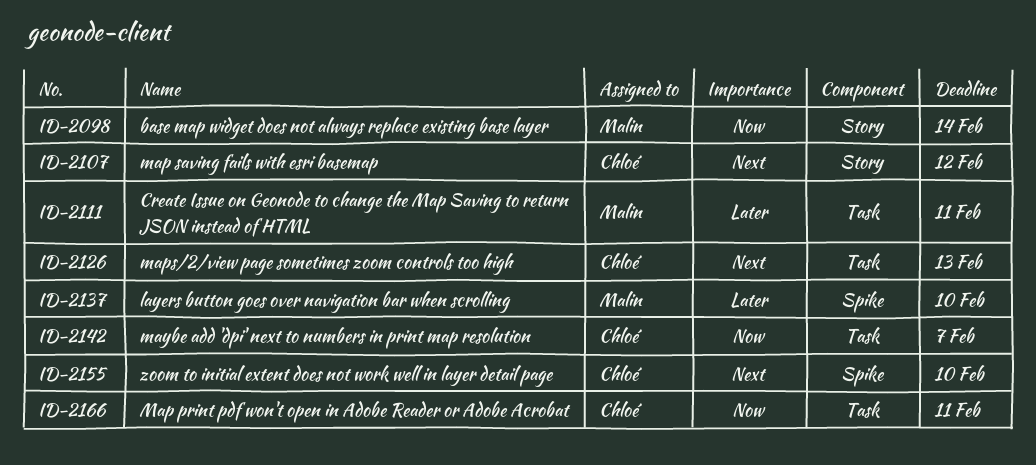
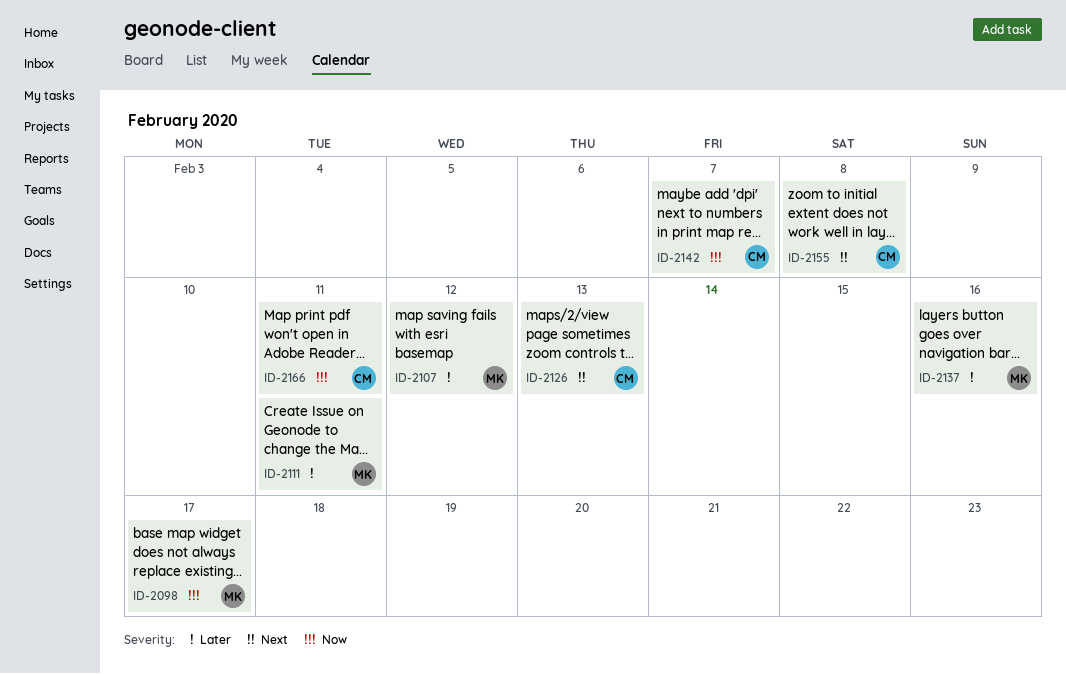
ID-2098, due: Feb 14 -> Feb 17
ID-2107, owner: Chloé -> Malin
ID-2107, priority: Next -> Later
ID-2137, due: Feb 10 -> Feb 16
ID-2155, due: Feb 10 -> Feb 8

